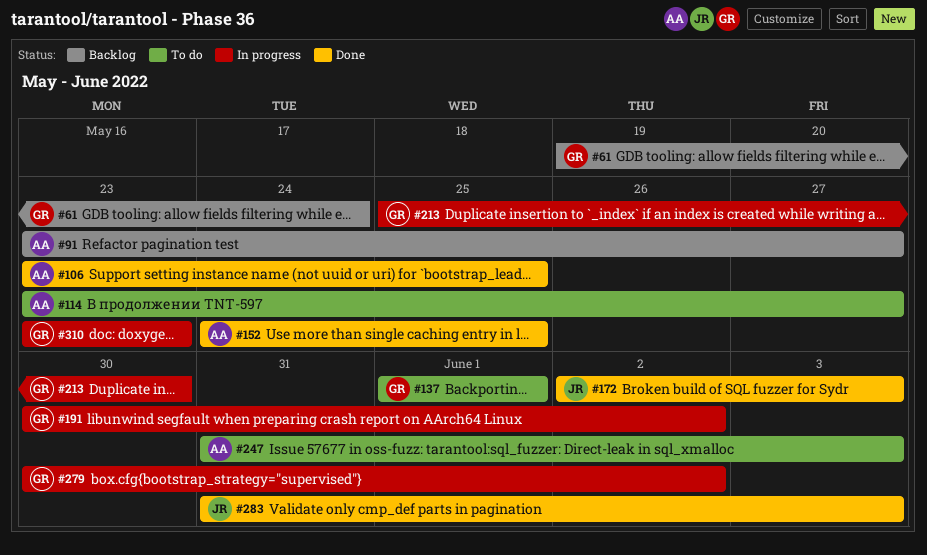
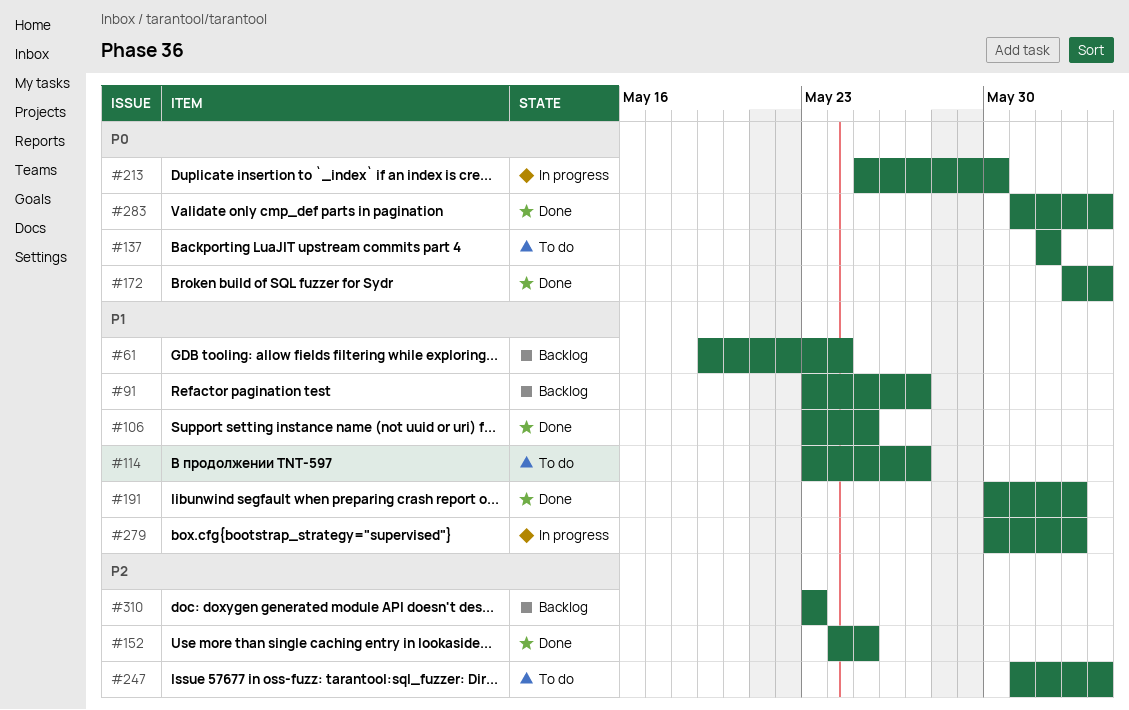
#191, status: In progress -> Done
#310, status: In progress -> Backlog

